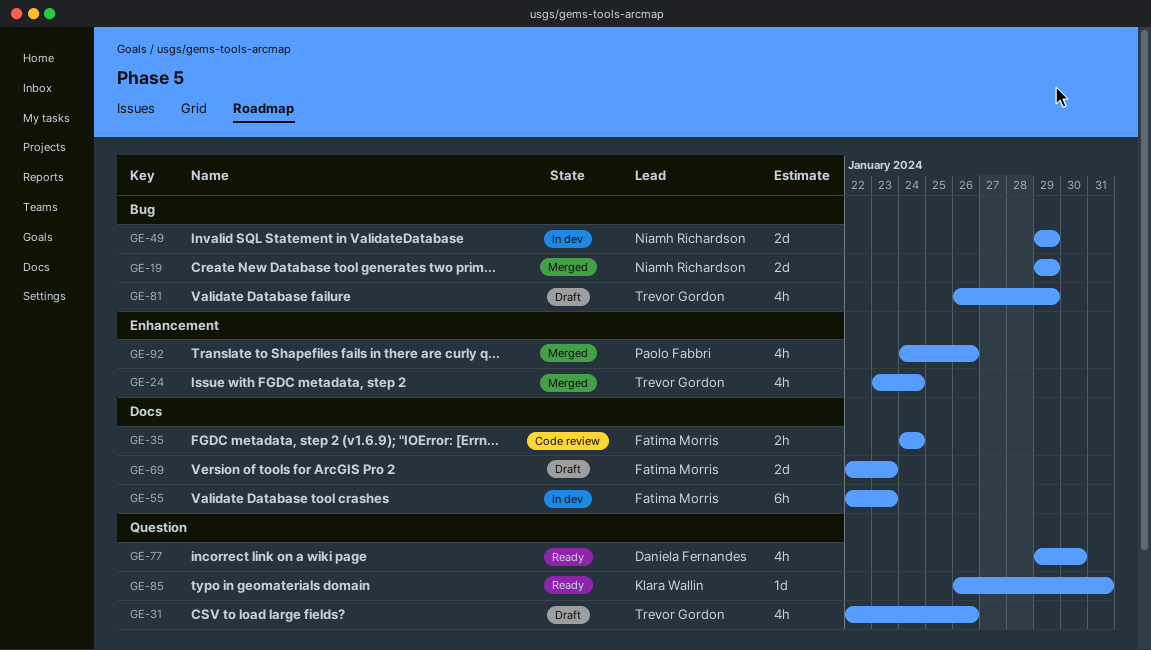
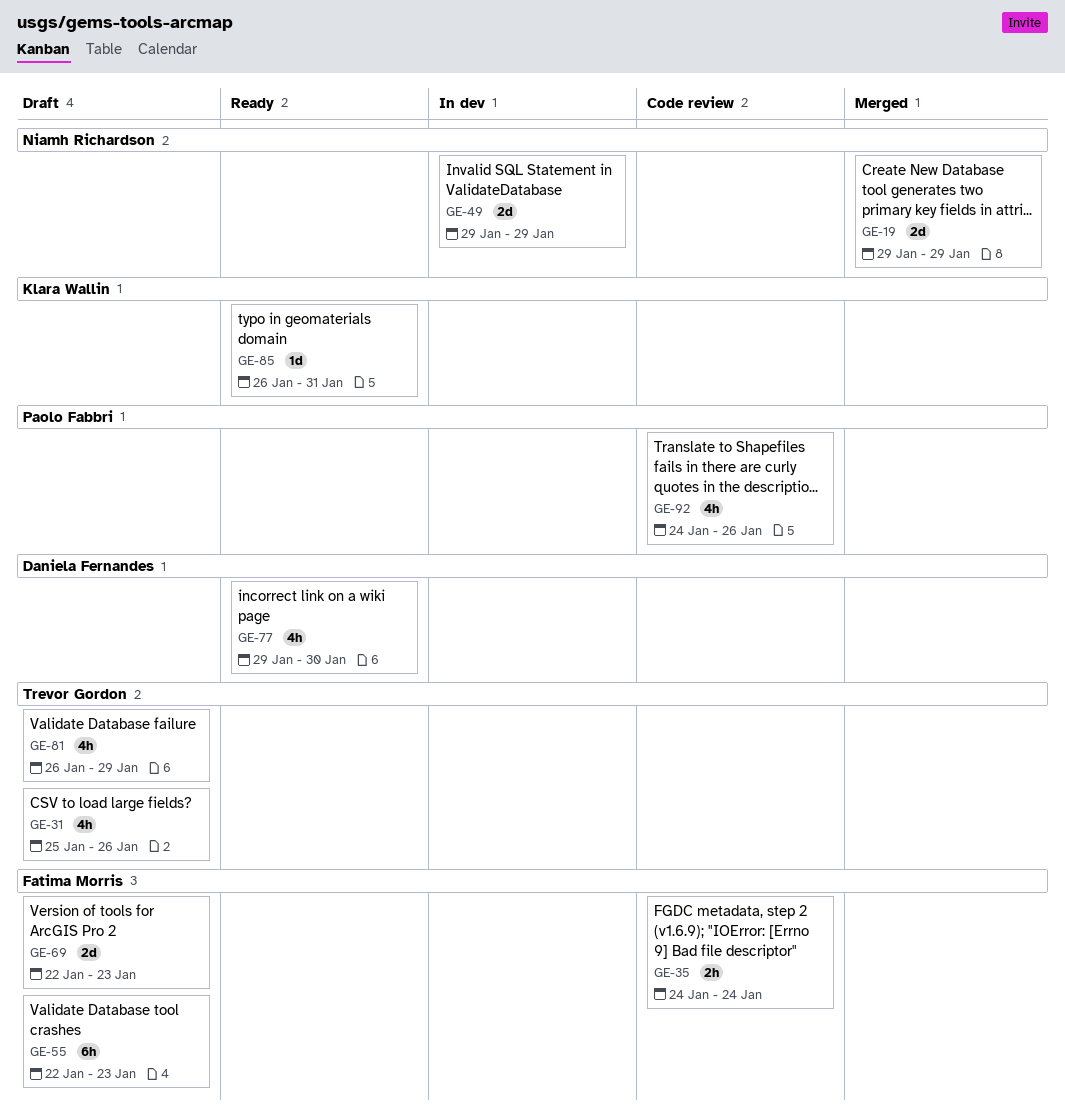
GE-24: present -> none
GE-31, start: Jan 22 -> Jan 25
GE-55, status: In dev -> Draft
GE-92, status: Merged -> Code review

